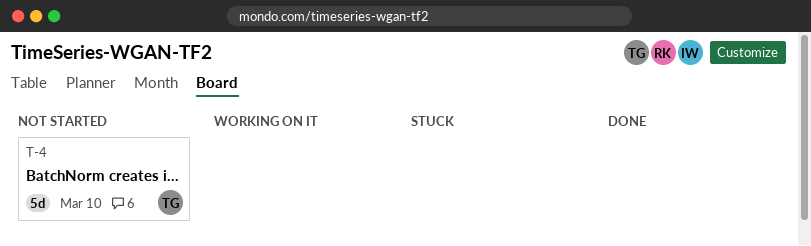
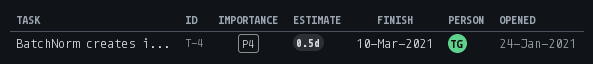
T-4, estimate: 5d -> 0.5d

